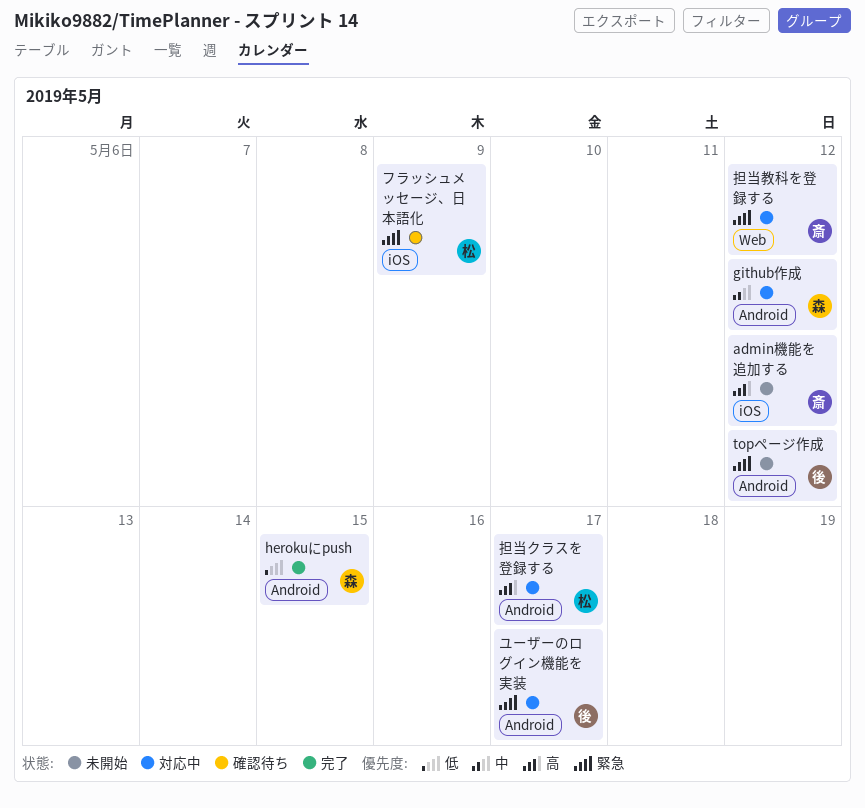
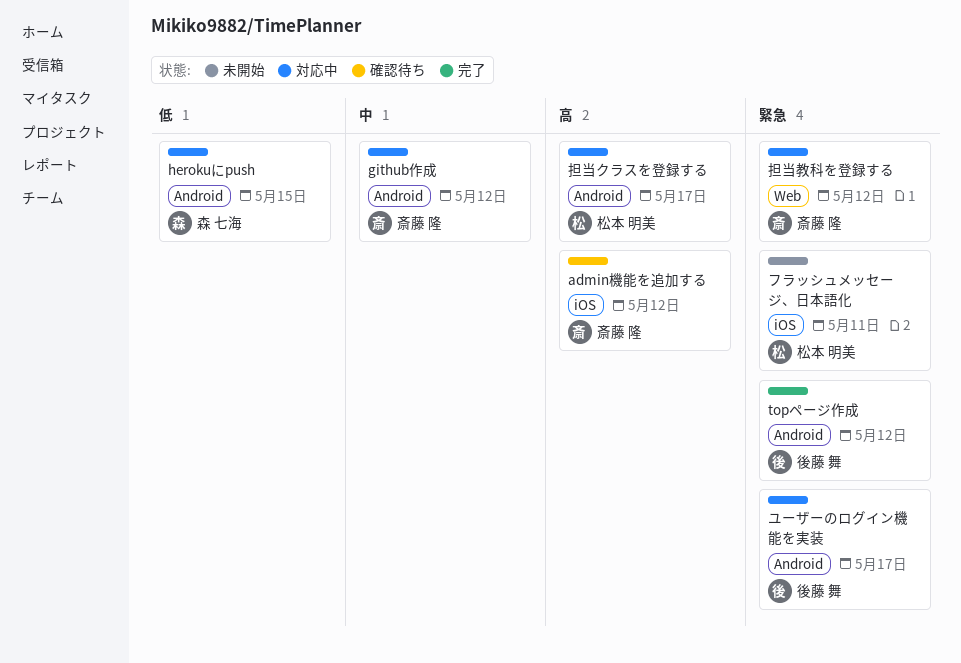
admin機能を追加する, status: 未開始 -> 確認待ち
github作成, owner: 森 七海 -> 斎藤 隆
herokuにpush, status: 完了 -> 対応中
topページ作成, status: 未開始 -> 完了
フラッシュメッセージ、日本語化, status: 確認待ち -> 未開始
フラッシュメッセージ、日本語化, due: May 9 -> May 11

